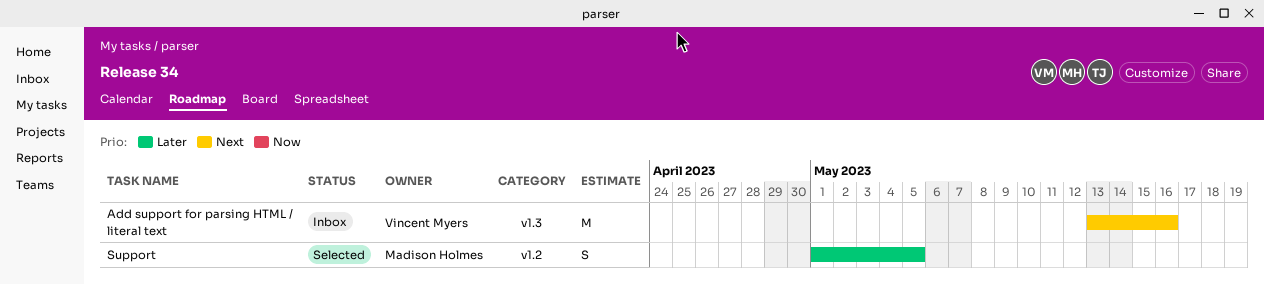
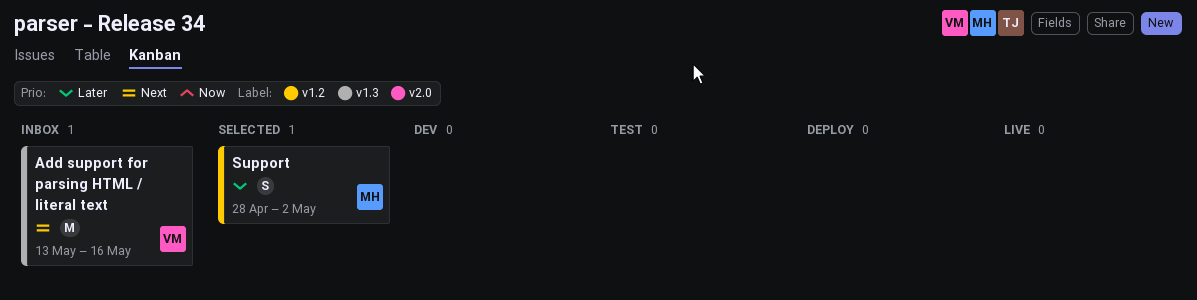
Support, start: May 1 -> Apr 28
Support, due: May 5 -> May 2

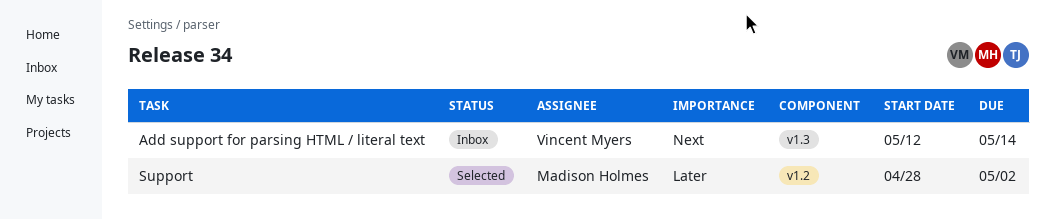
Add support for parsing HTML / literal text, start: May 13 -> May 12
Add support for parsing HTML / literal text, due: May 16 -> May 14

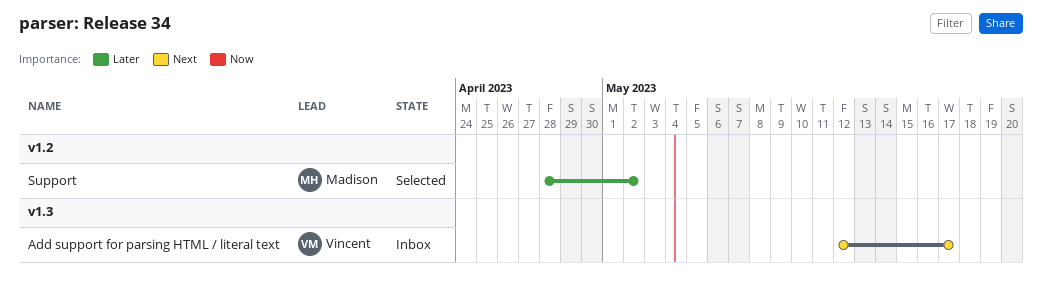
Add support for parsing HTML / literal text, due: May 14 -> May 17

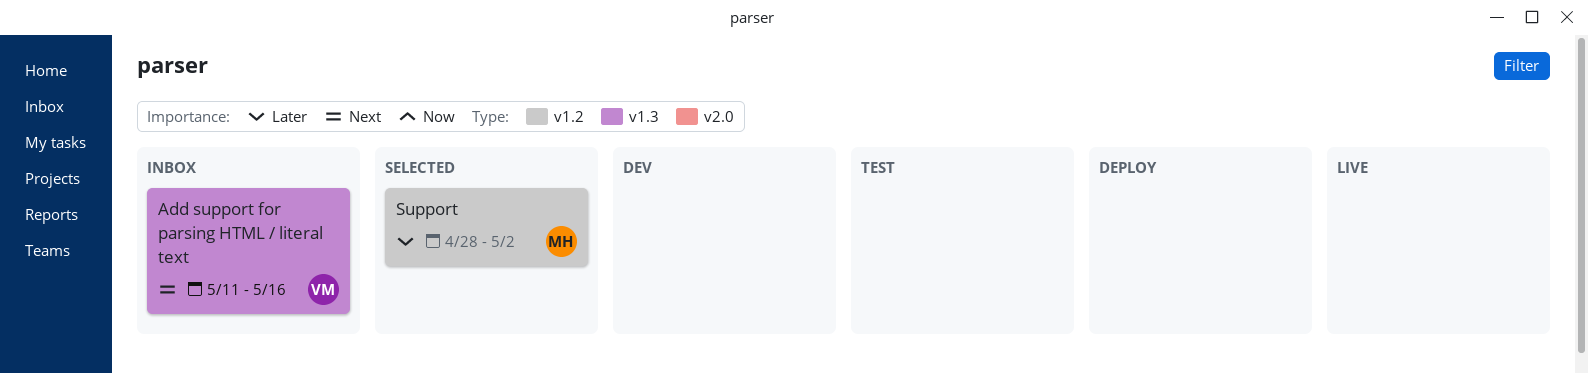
Add support for parsing HTML / literal text, start: May 12 -> May 11
Add support for parsing HTML / literal text, due: May 17 -> May 16

